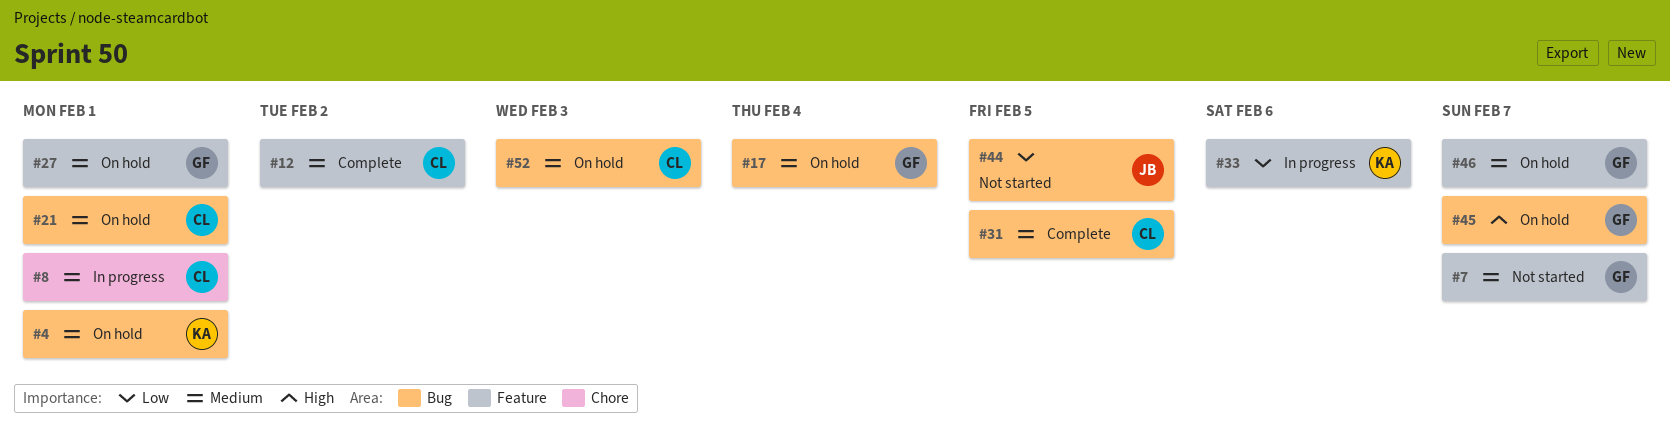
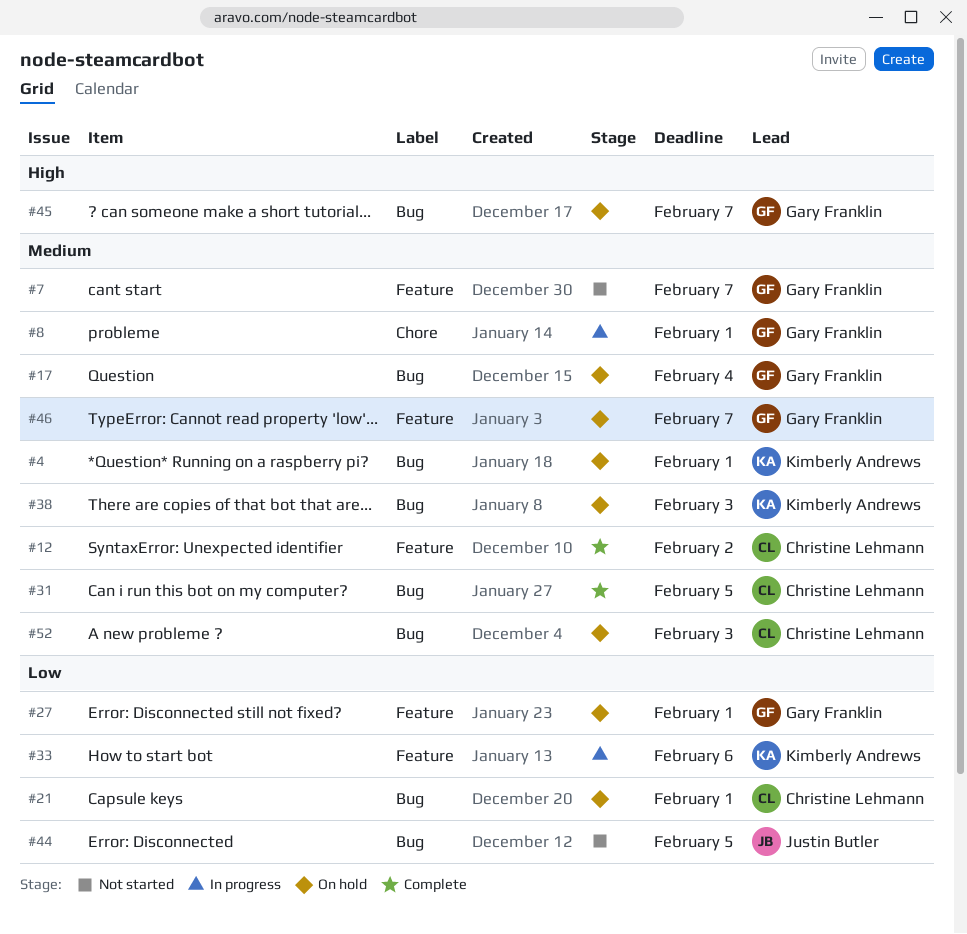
#8, owner: Christine Lehmann -> Gary Franklin
#21, priority: Medium -> Low
#27, priority: Medium -> Low
#38: none -> present

